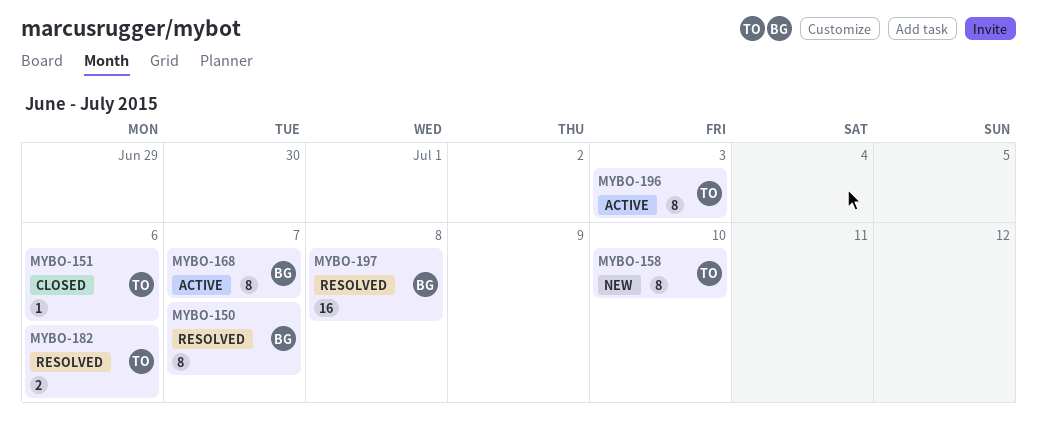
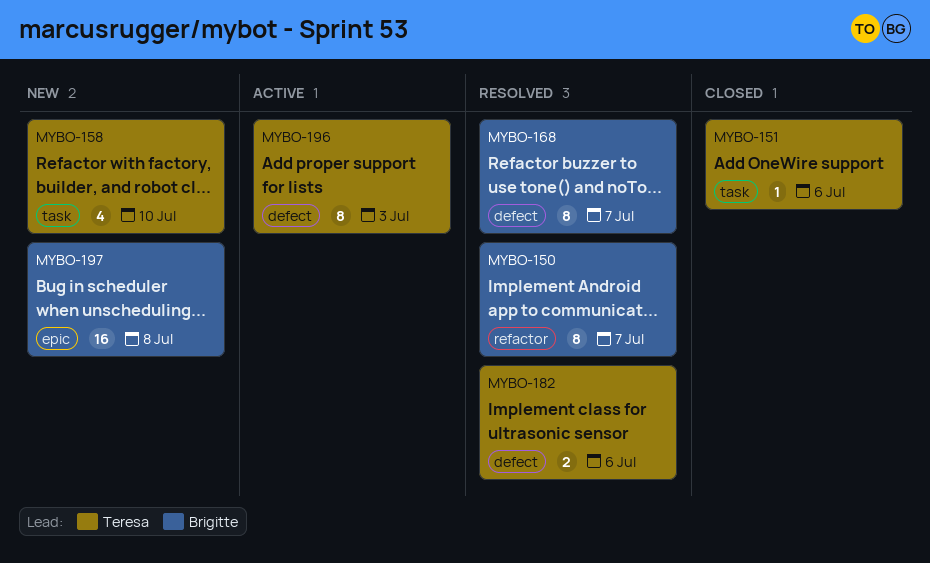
MYBO-158, estimate: 8 -> 4
MYBO-168, status: Active -> Resolved
MYBO-197, status: Resolved -> New

